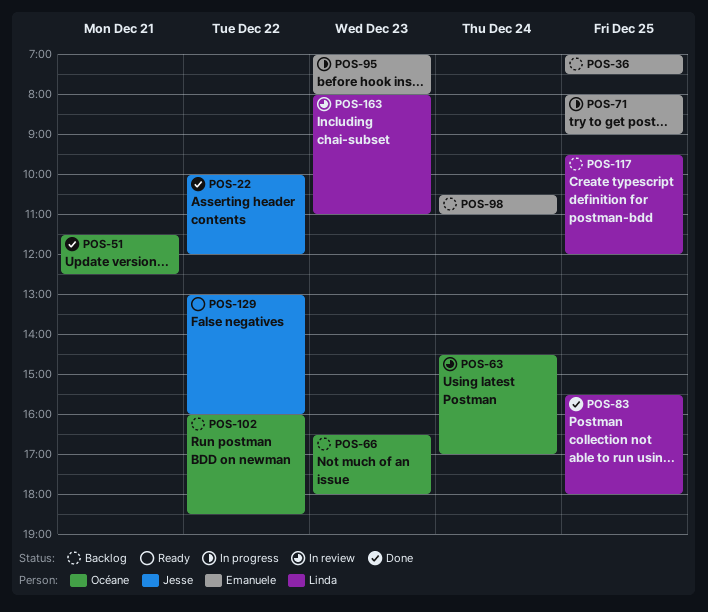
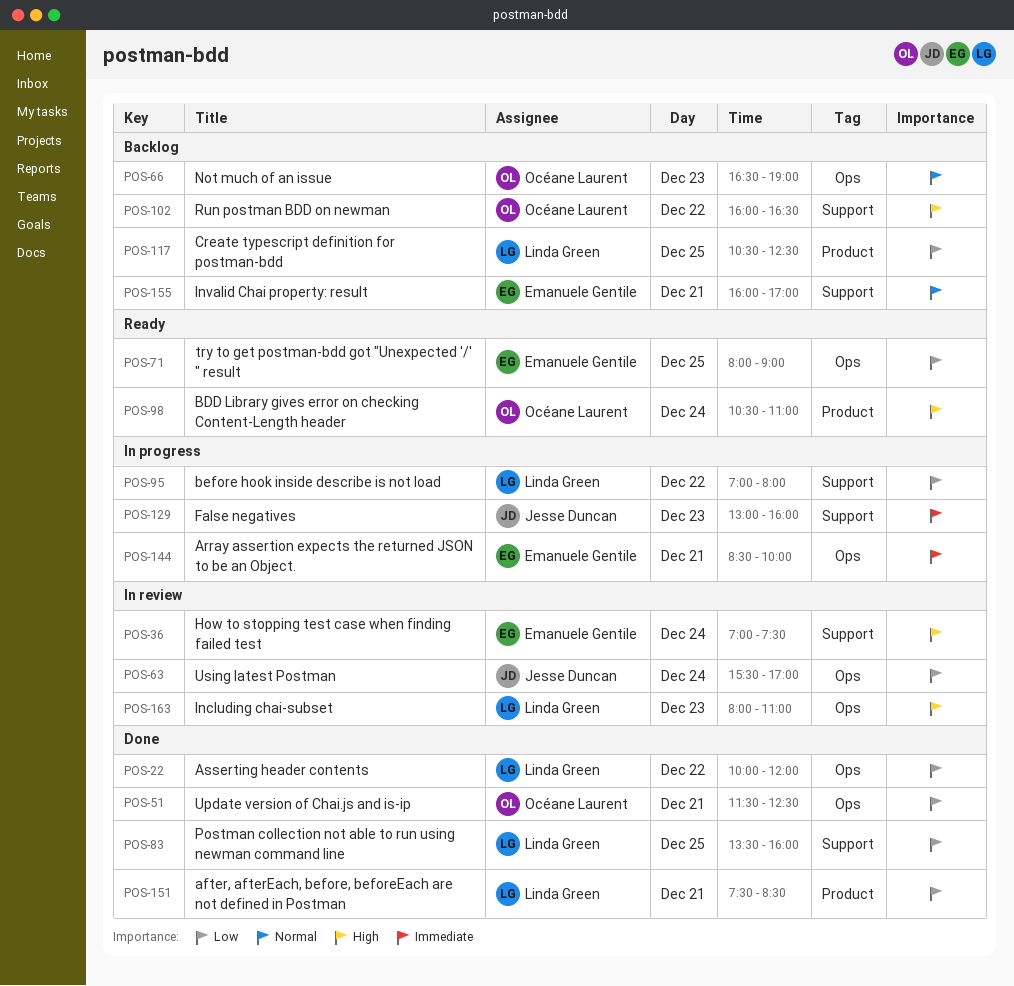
POS-22, owner: Jesse Duncan -> Linda Green
POS-36, status: Backlog -> In review
POS-36, day: Dec 25 -> Dec 24
POS-63, owner: Océane Laurent -> Jesse Duncan
POS-63, begins: 14:30 -> 15:30
POS-66, ends: 18:00 -> 19:00
POS-71, status: In progress -> Ready
POS-83, begins: 15:30 -> 13:30
POS-83, ends: 18:00 -> 16:00
POS-95, owner: Emanuele Gentile -> Linda Green
POS-95, day: Dec 23 -> Dec 22
POS-98, status: Backlog -> Ready
POS-98, owner: Emanuele Gentile -> Océane Laurent
POS-102, ends: 18:30 -> 16:30
POS-117, begins: 09:30 -> 10:30
POS-117, ends: 12:00 -> 12:30
POS-129, status: Ready -> In progress
POS-129, day: Dec 22 -> Dec 23
POS-144: none -> present
POS-151: none -> present
POS-155: none -> present

